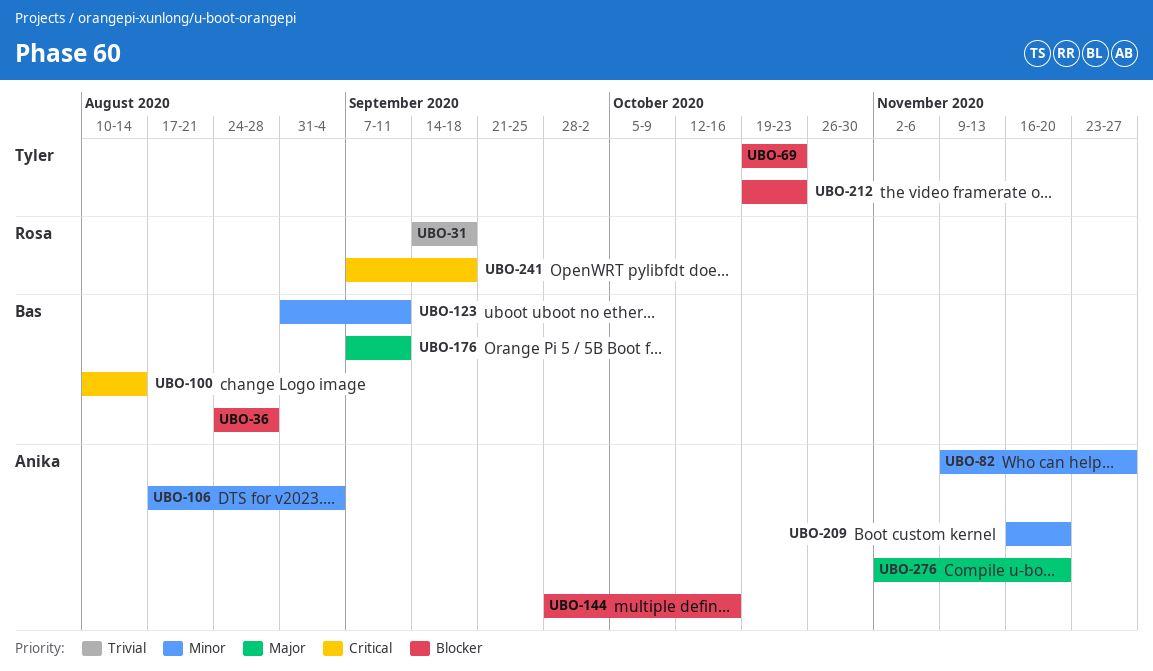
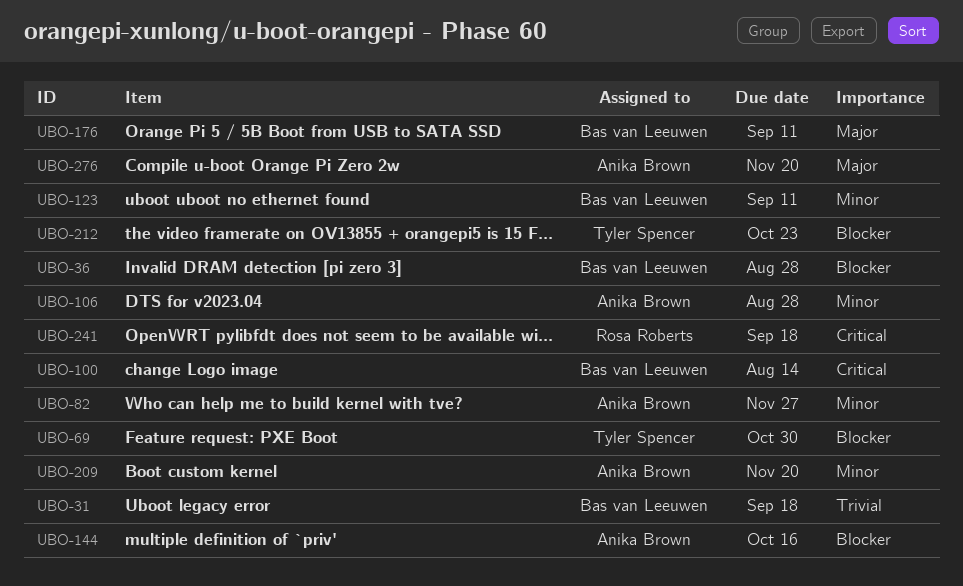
UBO-31, owner: Rosa Roberts -> Bas van Leeuwen
UBO-69, due: Oct 23 -> Oct 30
UBO-106, due: Sep 4 -> Aug 28

